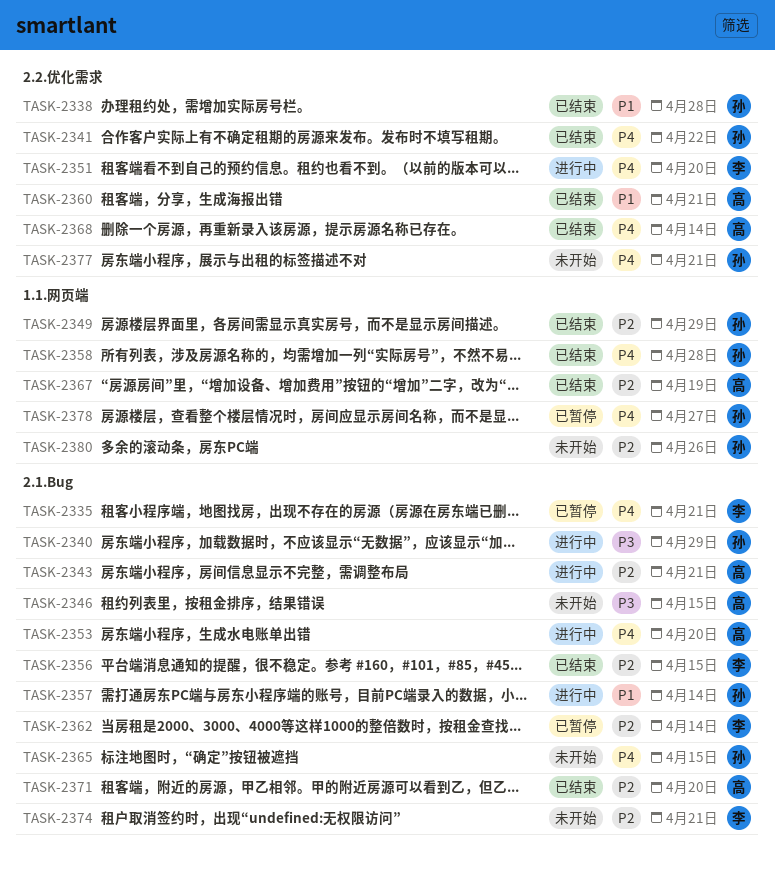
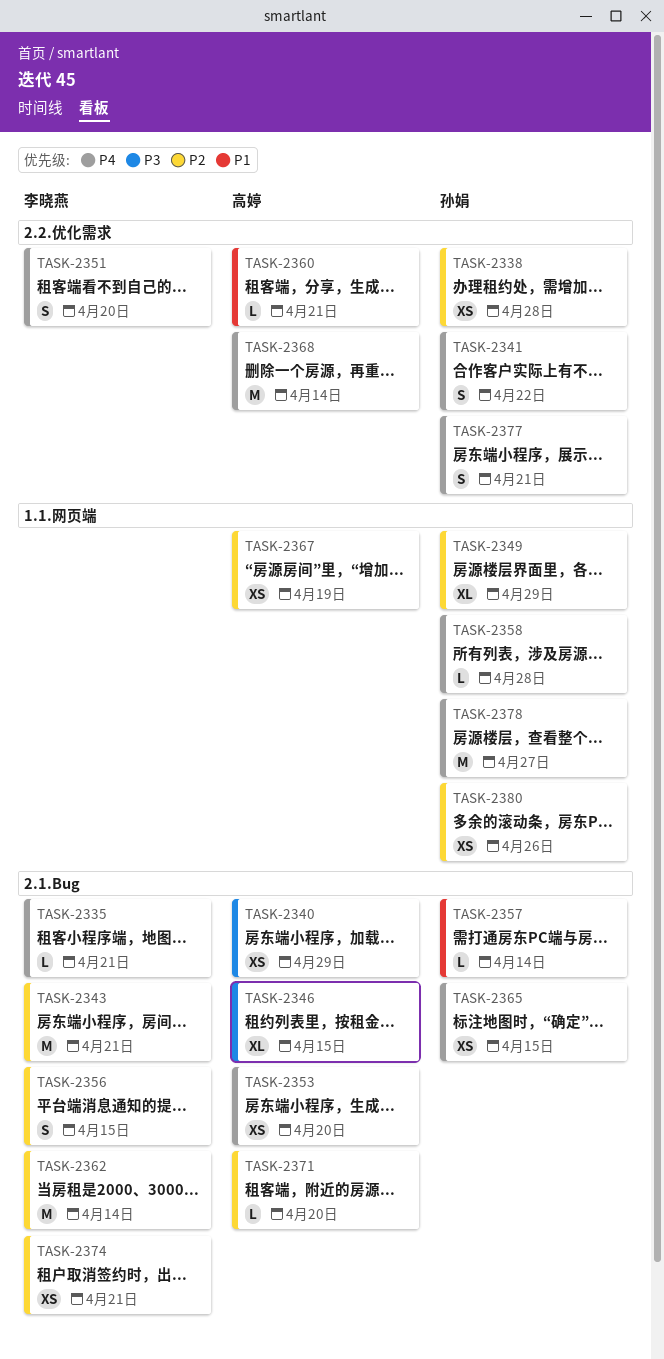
TASK-2338, priority: P1 -> P2
TASK-2340, owner: 孙娟 -> 高婷
TASK-2343, owner: 高婷 -> 李晓燕

